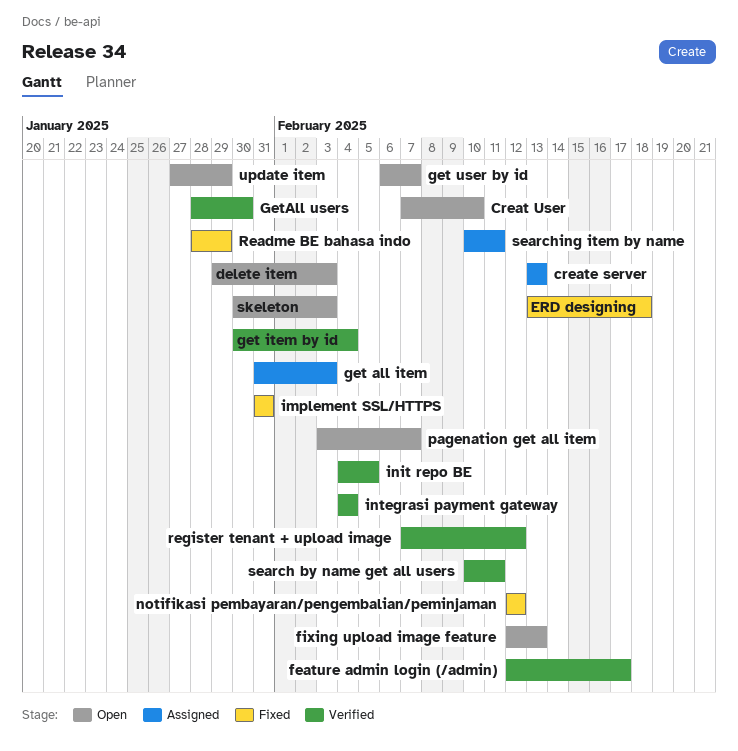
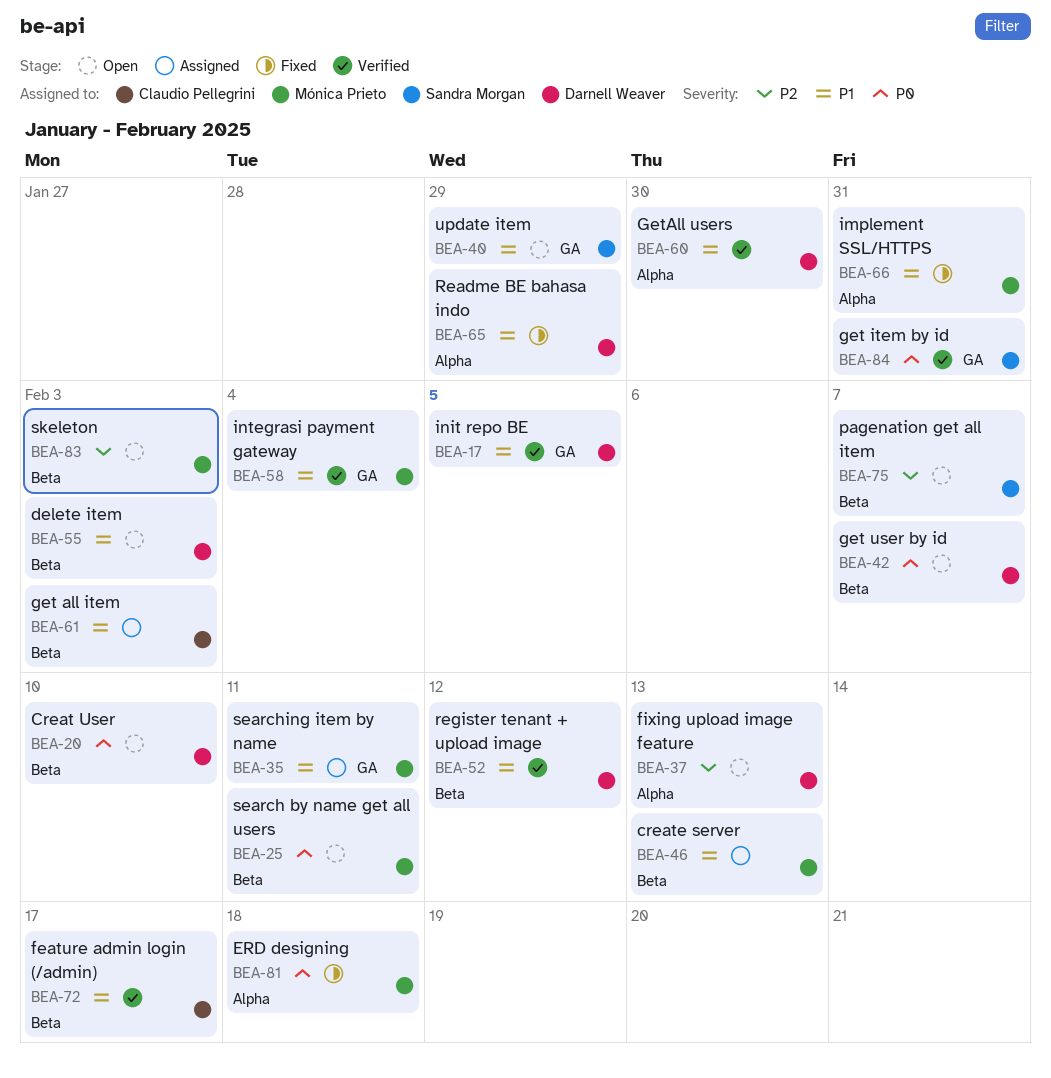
get item by id, due: Feb 4 -> Jan 31
notifikasi pembayaran/pengembalian/peminjaman: present -> none
search by name get all users, status: Verified -> Open

